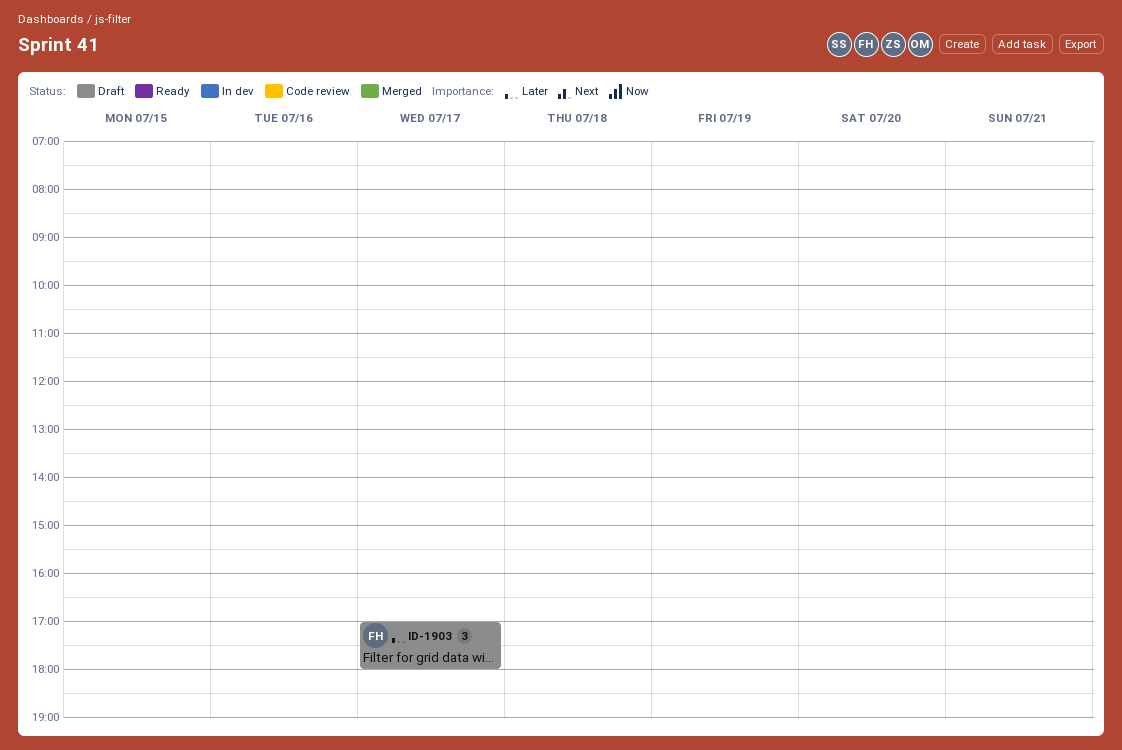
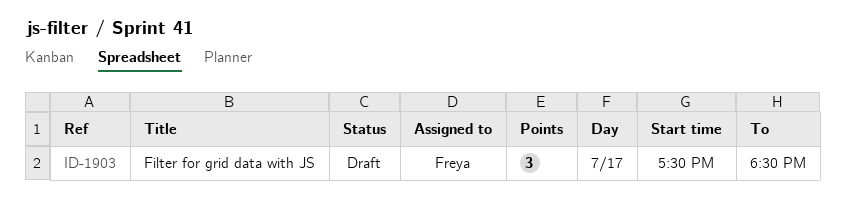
ID-1903, begins: 17:00 -> 17:30
ID-1903, ends: 18:00 -> 18:30

